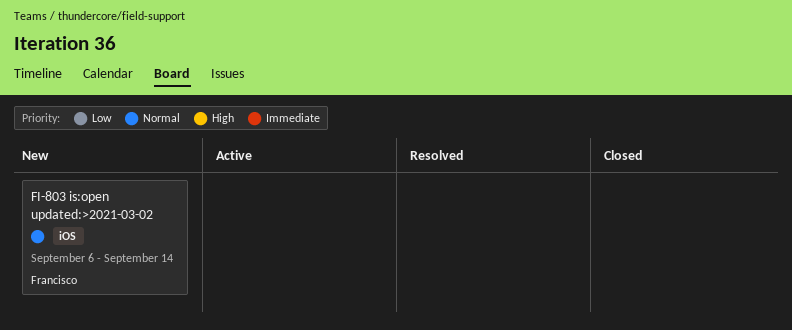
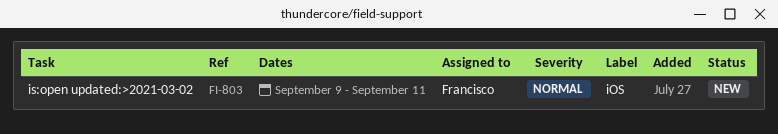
FI-803, start: Sep 6 -> Sep 9
FI-803, due: Sep 14 -> Sep 11

